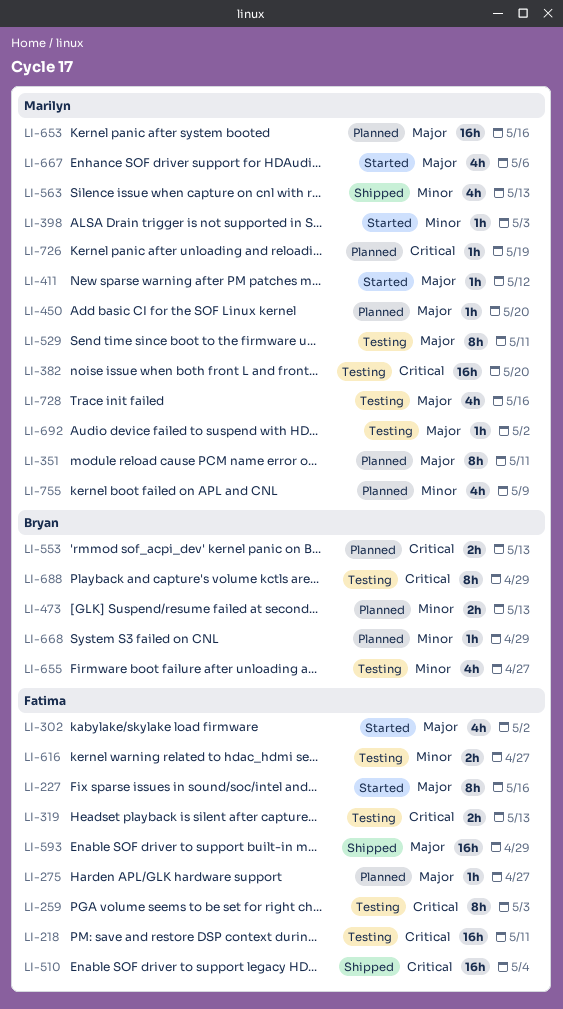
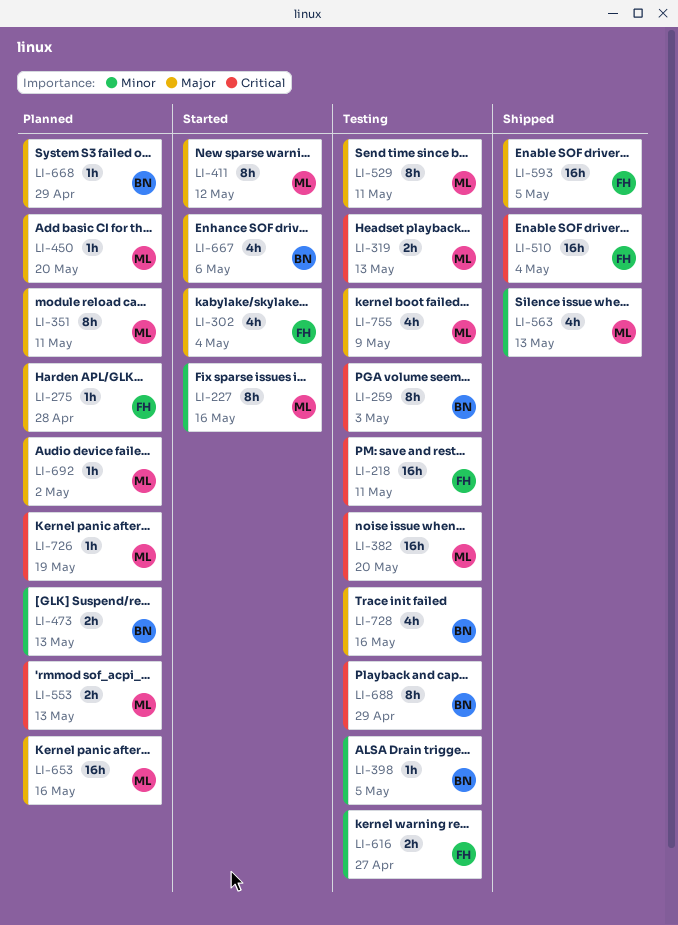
LI-227, owner: Fatima -> Marilyn
LI-227, priority: Major -> Minor
LI-259, owner: Fatima -> Bryan
LI-275, due: Apr 27 -> Apr 28
LI-302, due: May 2 -> May 4
LI-319, owner: Fatima -> Marilyn
LI-398, status: Started -> Testing
LI-398, owner: Marilyn -> Bryan
LI-398, due: May 3 -> May 5
LI-411, estimate: 1h -> 8h
LI-553, owner: Bryan -> Marilyn
LI-593, due: Apr 29 -> May 5
LI-655: present -> none
LI-667, owner: Marilyn -> Bryan
LI-668, priority: Minor -> Major
LI-692, status: Testing -> Planned
LI-728, owner: Marilyn -> Bryan
LI-755, status: Planned -> Testing
LI-755, priority: Minor -> Major

